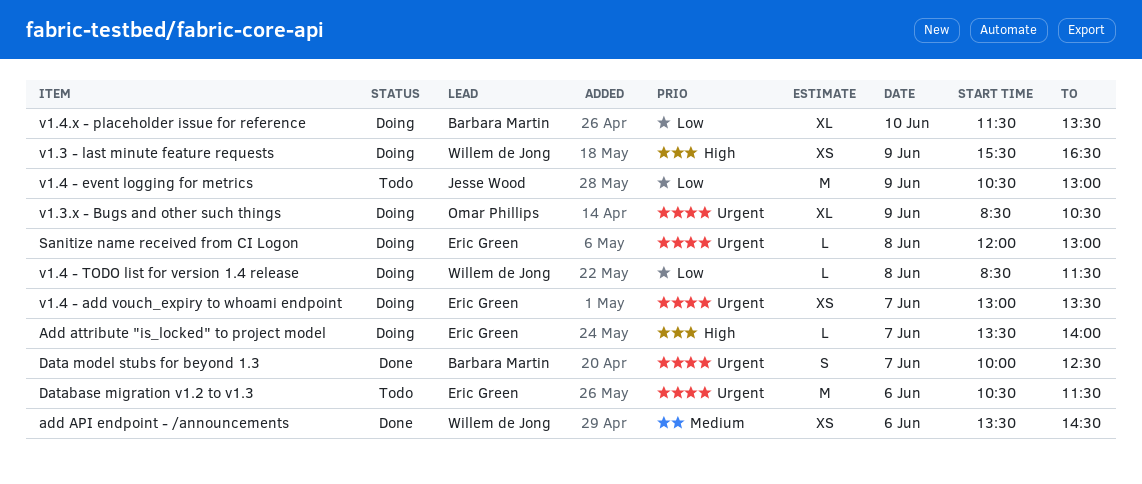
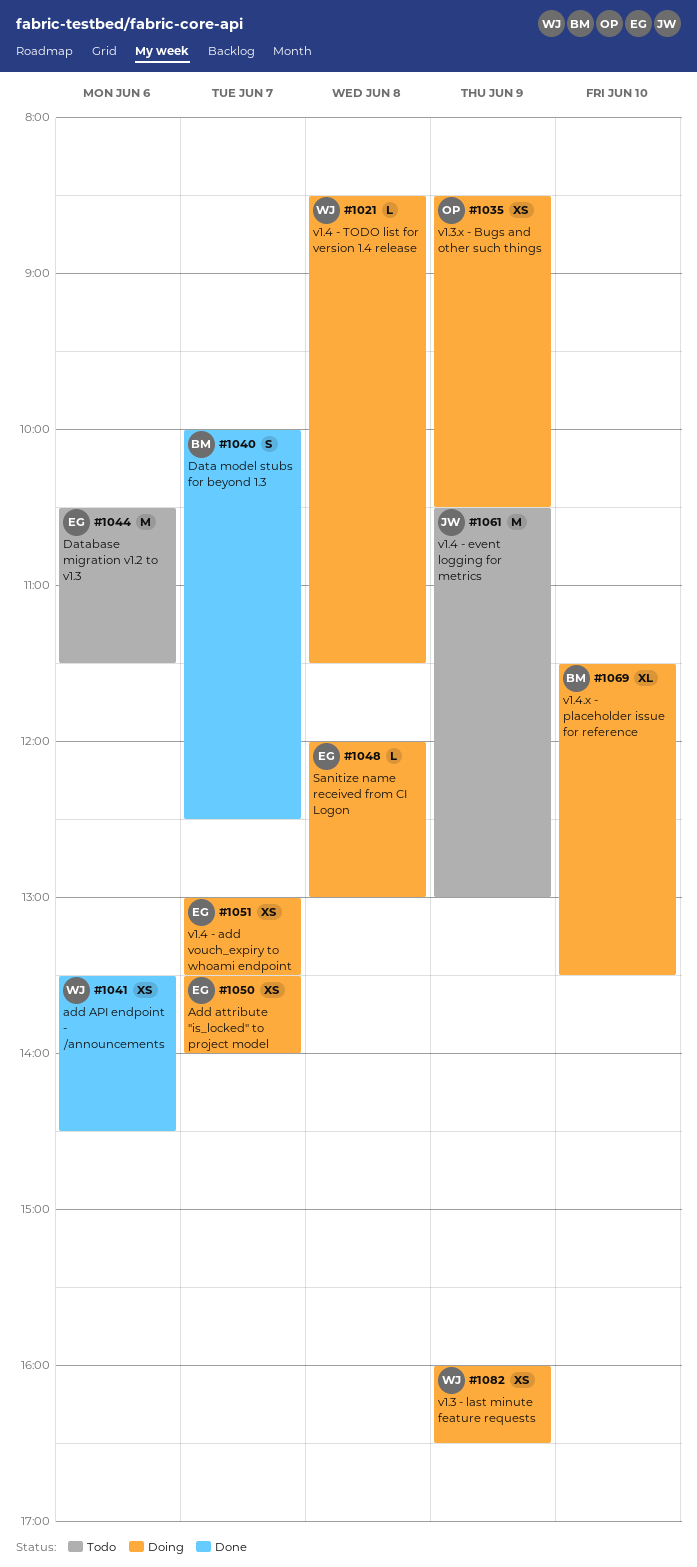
Add attribute "is_locked" to project model, estimate: L -> XS
v1.3 - last minute feature requests, begins: 15:30 -> 16:00
v1.3.x - Bugs and other such things, estimate: XL -> XS

